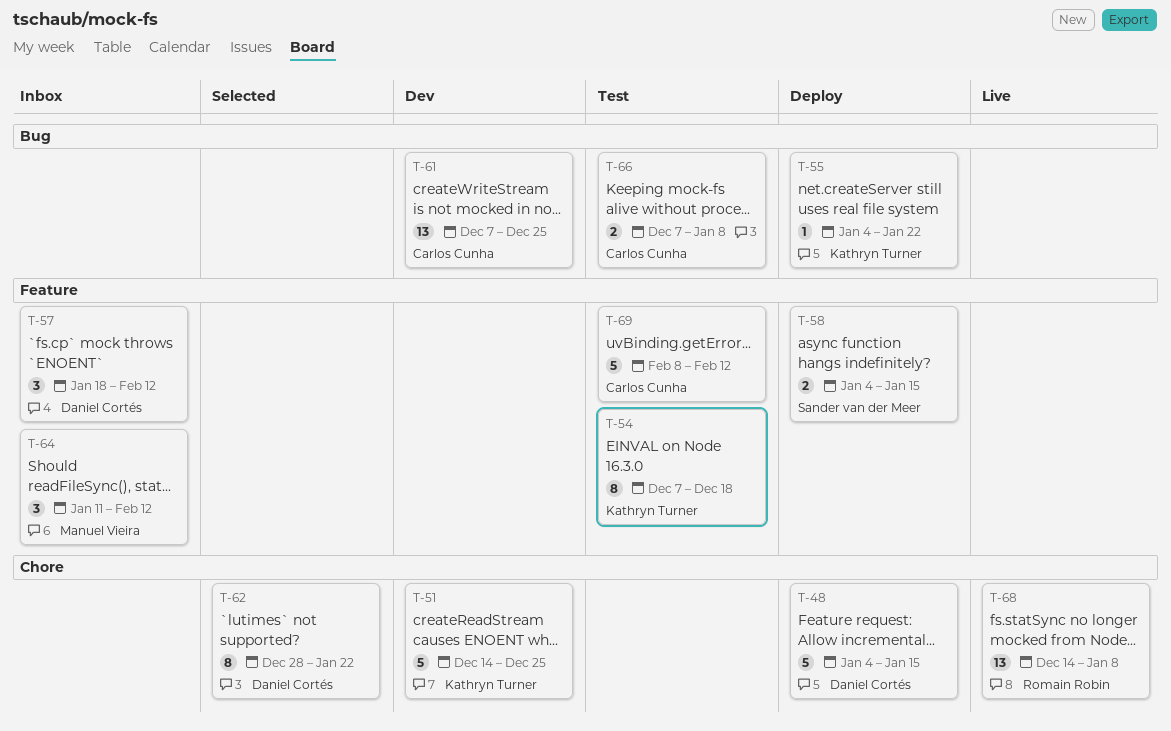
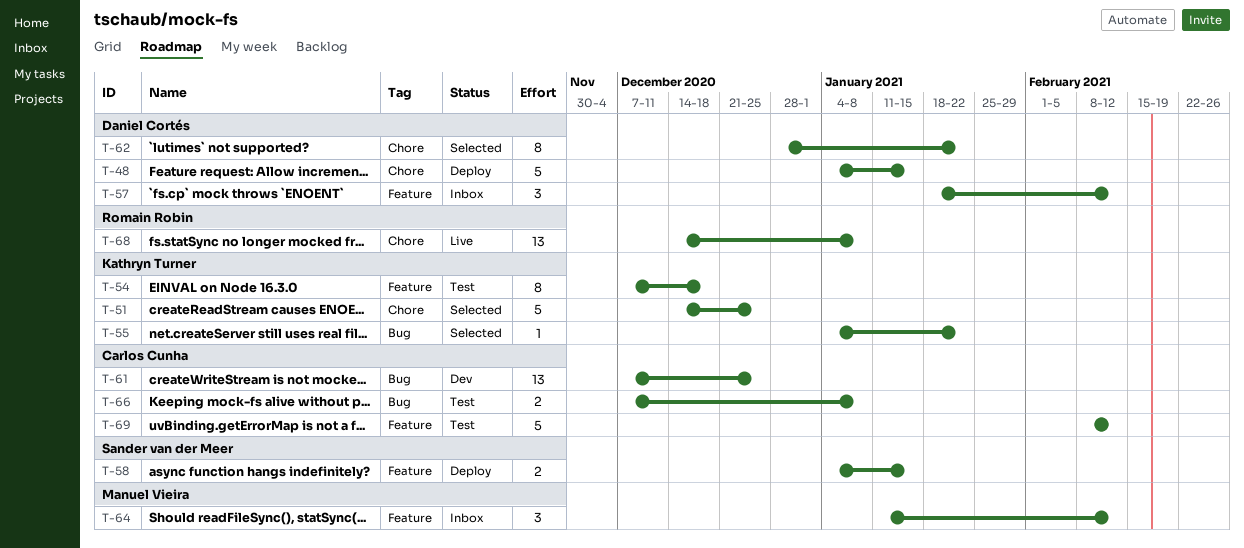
T-51, status: Dev -> Selected
T-55, status: Deploy -> Selected

